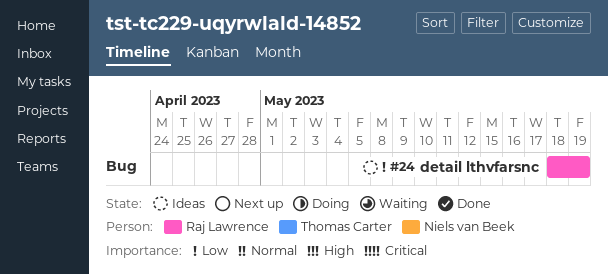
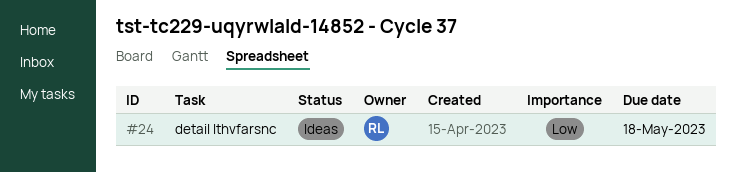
#24, due: May 19 -> May 18

